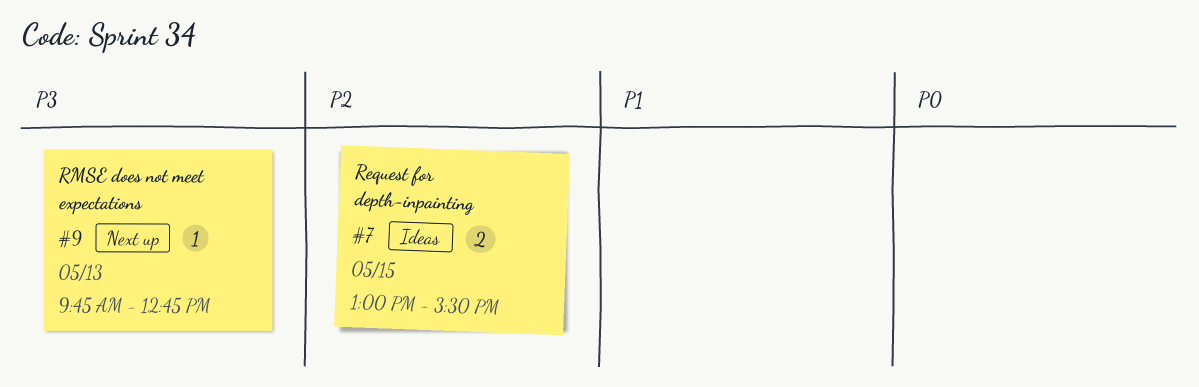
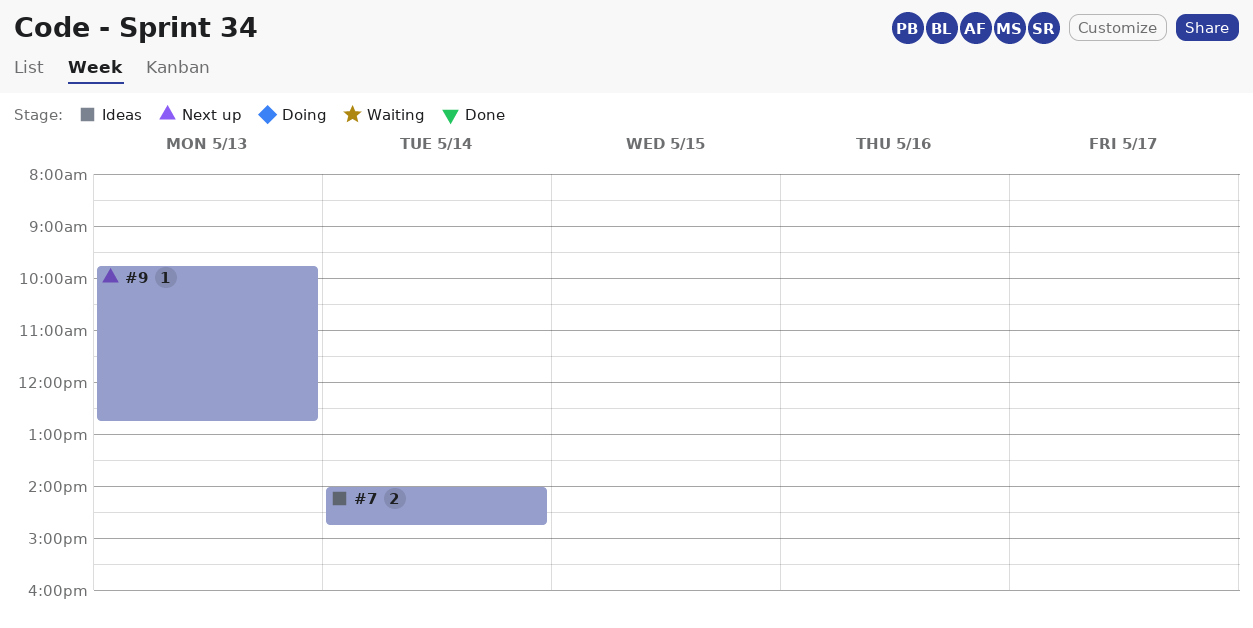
#7, day: May 15 -> May 14
#7, begins: 13:00 -> 14:00
#7, ends: 15:30 -> 14:45

